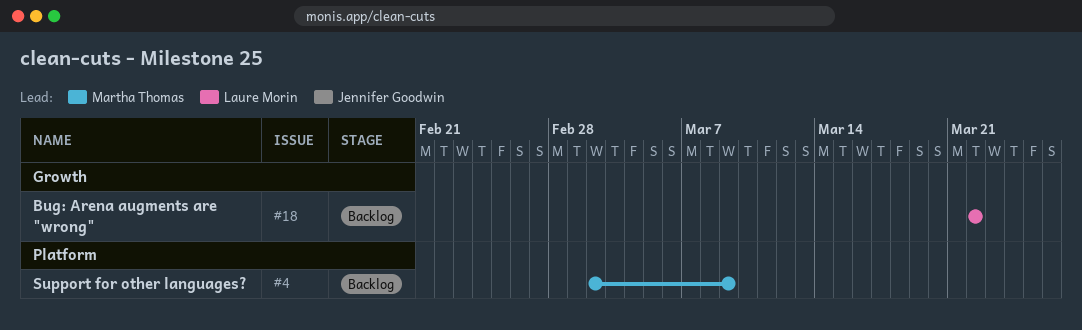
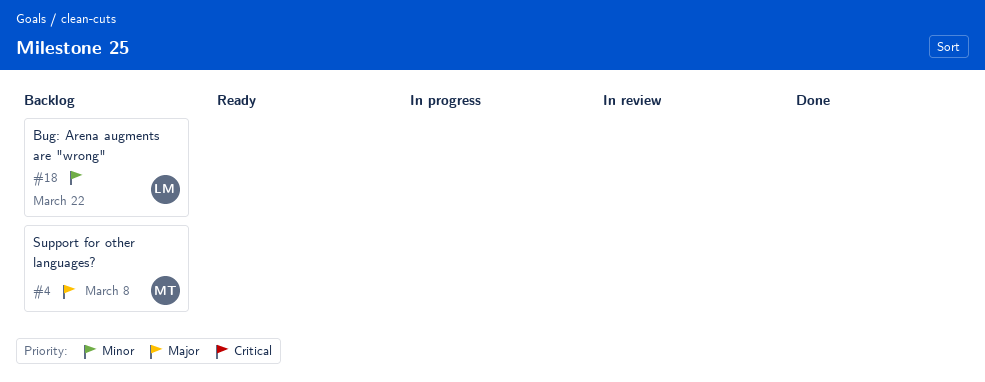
#4, due: Mar 9 -> Mar 8

